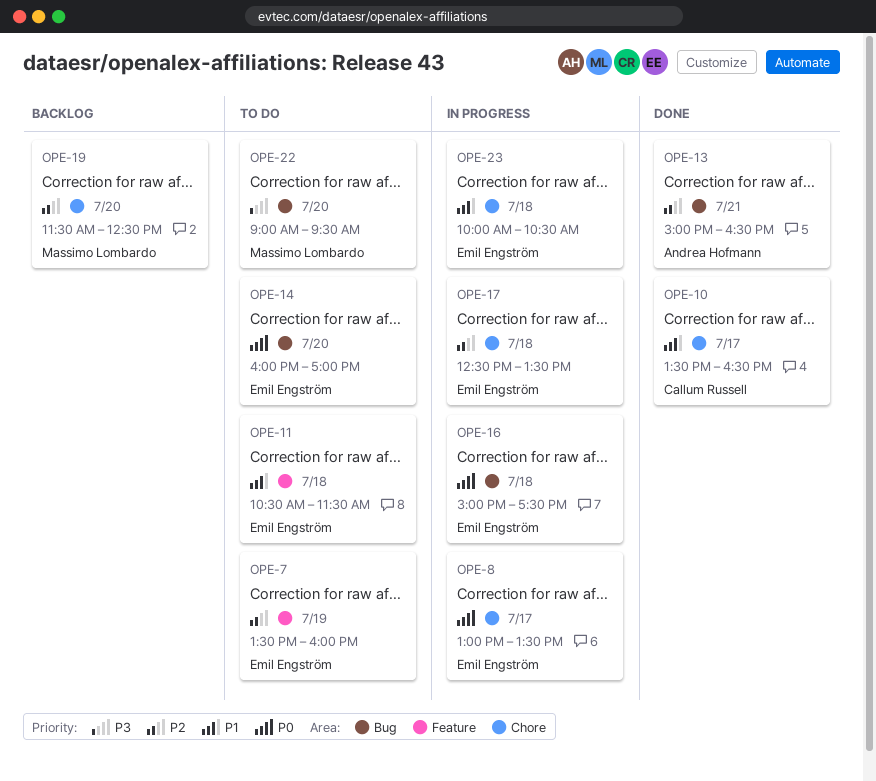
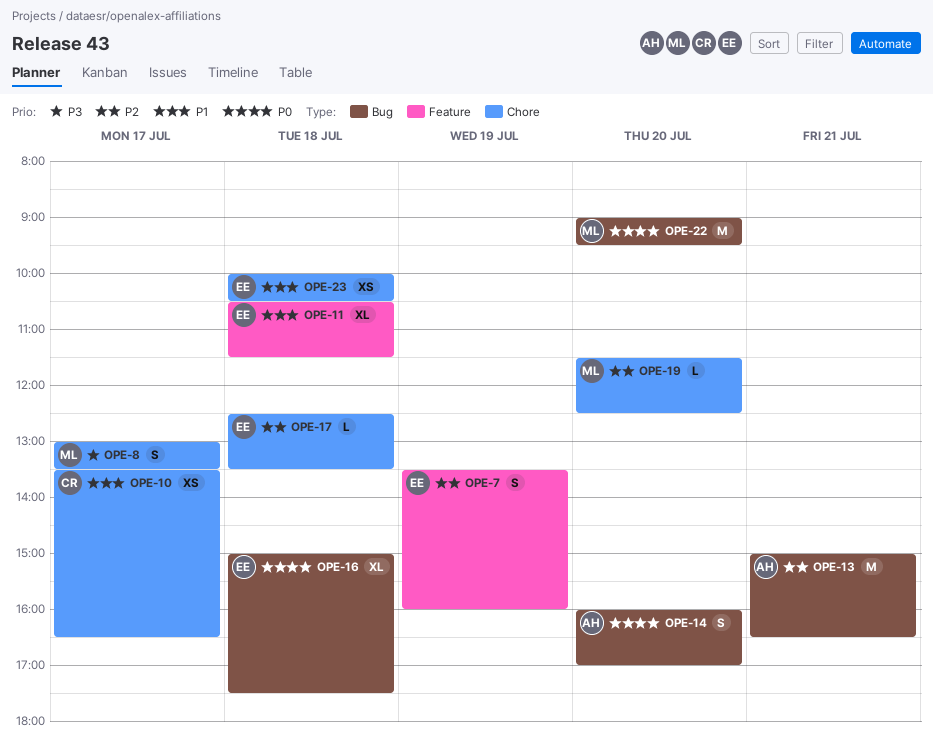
OPE-8, owner: Emil Engström -> Massimo Lombardo
OPE-8, priority: P0 -> P3
OPE-14, owner: Emil Engström -> Andrea Hofmann
OPE-22, priority: P3 -> P0

